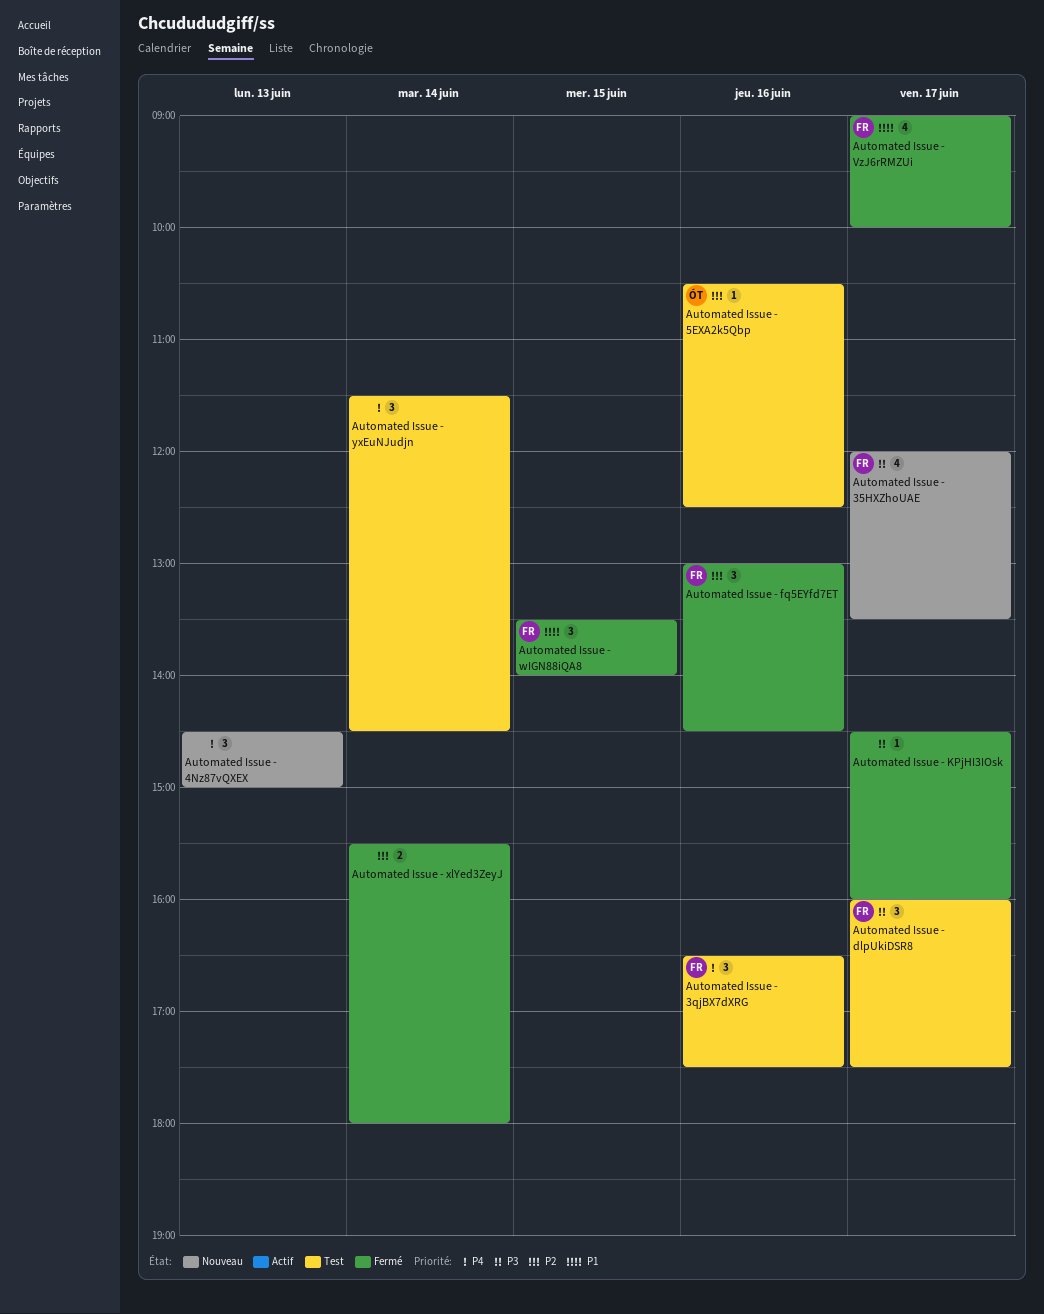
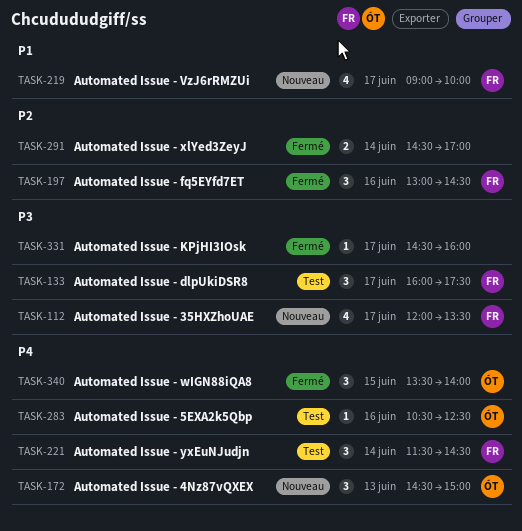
Automated Issue - 3qjBX7dXRG: present -> none
Automated Issue - 4Nz87vQXEX, owner: none -> ÓT
Automated Issue - 5EXA2k5Qbp, priority: P2 -> P4
Automated Issue - VzJ6rRMZUi, status: Fermé -> Nouveau
Automated Issue - wIGN88iQA8, owner: FR -> ÓT
Automated Issue - wIGN88iQA8, priority: P1 -> P4
Automated Issue - xlYed3ZeyJ, begins: 15:30 -> 14:30
Automated Issue - xlYed3ZeyJ, ends: 18:00 -> 17:00
Automated Issue - yxEuNJudjn, owner: none -> FR

